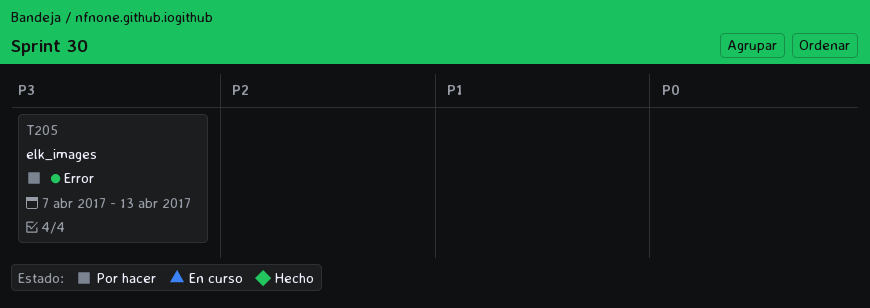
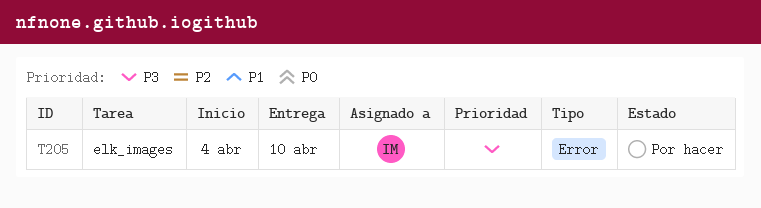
T205, start: Apr 7 -> Apr 4
T205, due: Apr 13 -> Apr 10

